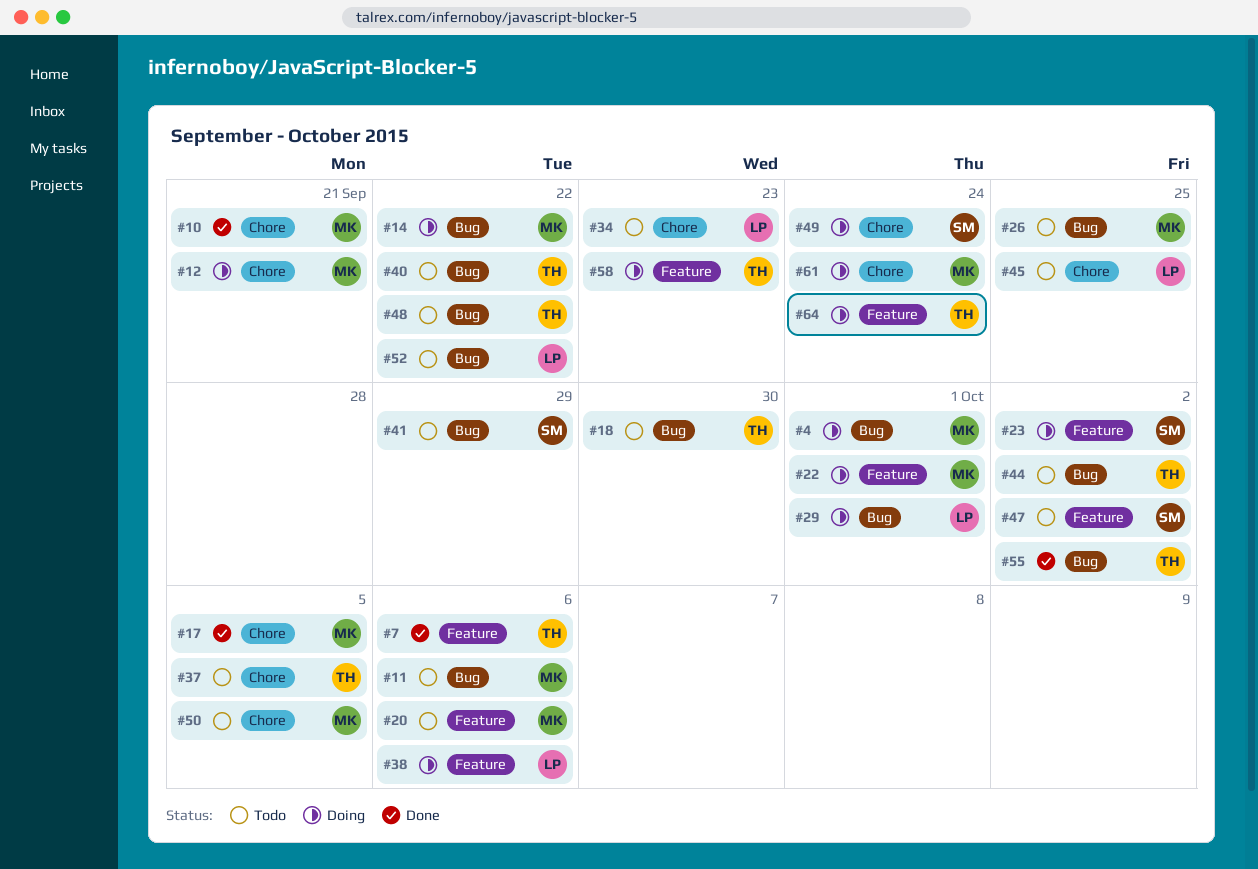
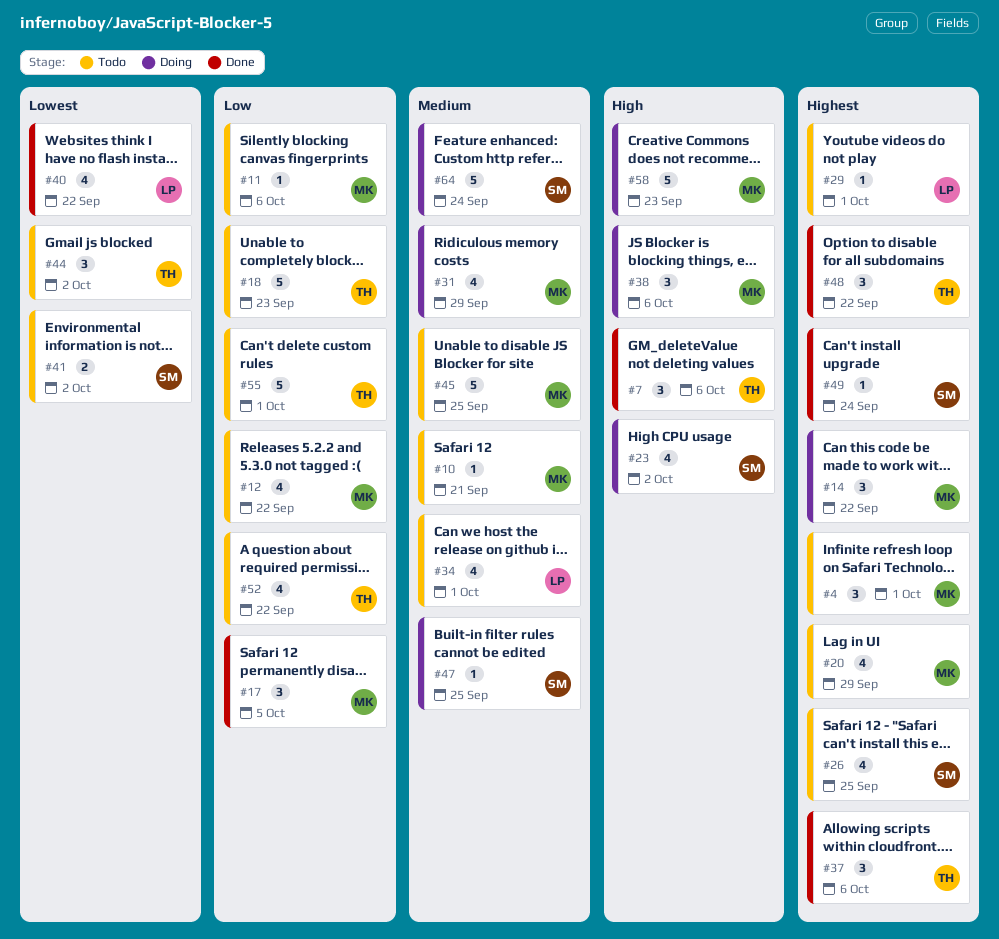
#4, status: Doing -> Todo
#10, status: Done -> Todo
#12, status: Doing -> Todo
#12, due: Sep 21 -> Sep 22
#18, due: Sep 30 -> Sep 23
#20, due: Oct 6 -> Sep 29
#22: present -> none
#26, owner: MK -> SM
#29, status: Doing -> Todo
#31: none -> present
#34, due: Sep 23 -> Oct 1
#37, status: Todo -> Done
#37, due: Oct 5 -> Oct 6
#38, owner: LP -> MK
#40, status: Todo -> Done
#40, owner: TH -> LP
#41, due: Sep 29 -> Oct 2
#45, owner: LP -> MK
#47, status: Todo -> Doing
#47, due: Oct 2 -> Sep 25
#48, status: Todo -> Done
#49, status: Doing -> Done
#50: present -> none
#52, owner: LP -> TH
#55, status: Done -> Todo
#55, due: Oct 2 -> Oct 1
#58, owner: TH -> MK
#61: present -> none
#64, owner: TH -> SM

